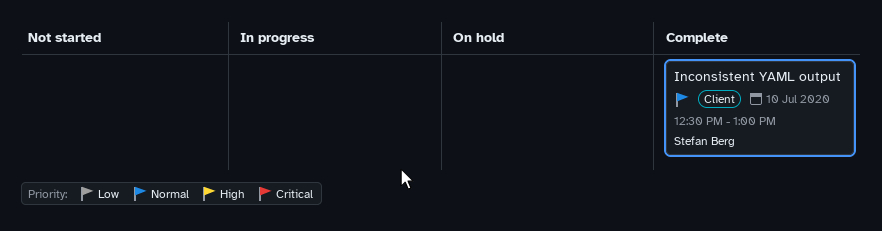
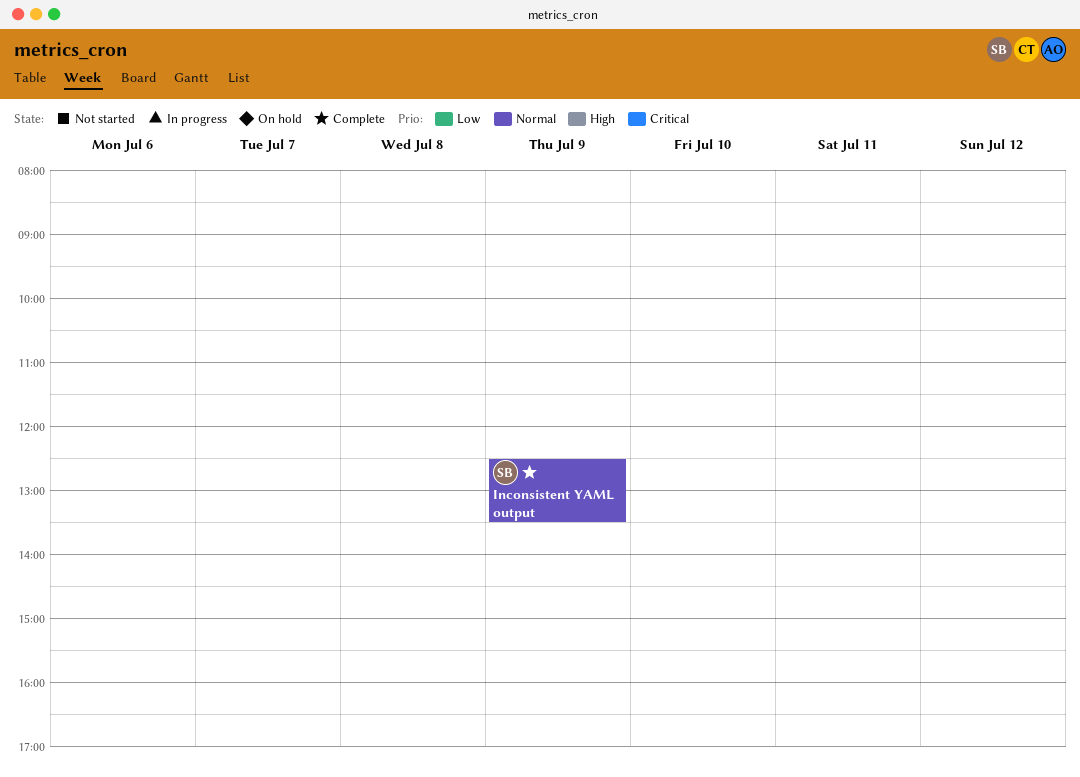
Inconsistent YAML output, day: Jul 10 -> Jul 9
Inconsistent YAML output, ends: 13:00 -> 13:30

